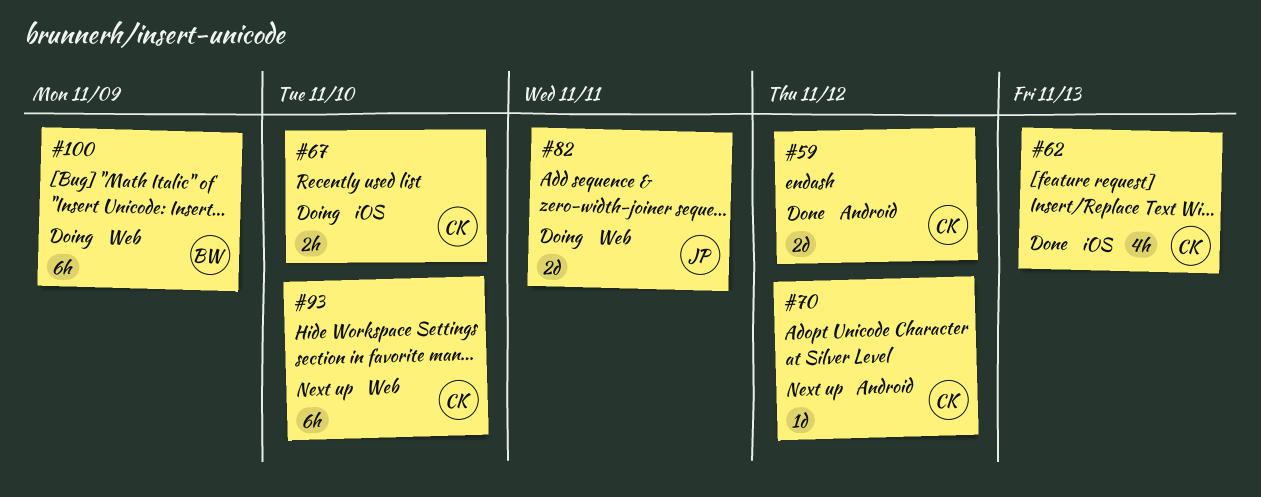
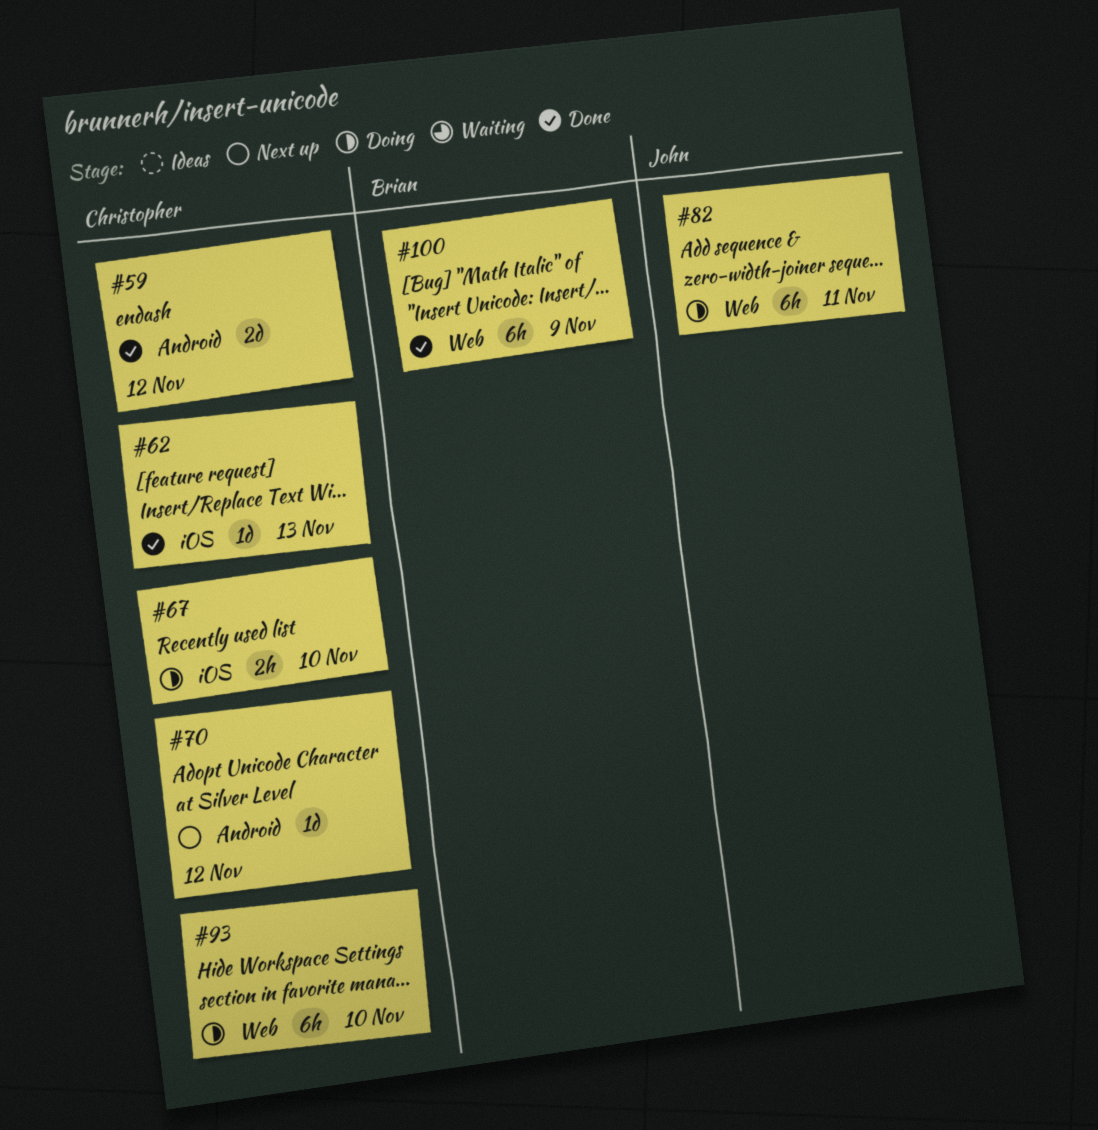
#62, estimate: 4h -> 1d
#82, estimate: 2d -> 6h
#93, status: Next up -> Doing
#100, status: Doing -> Done

